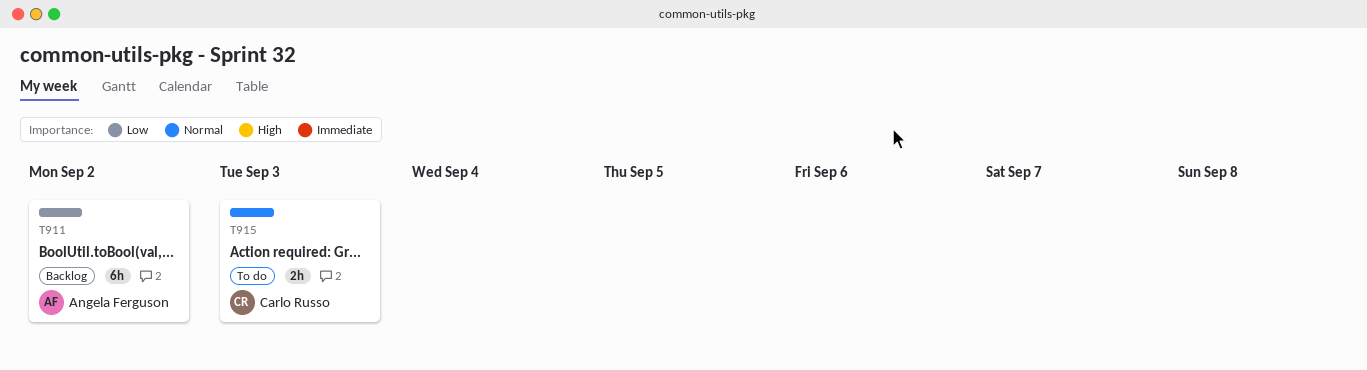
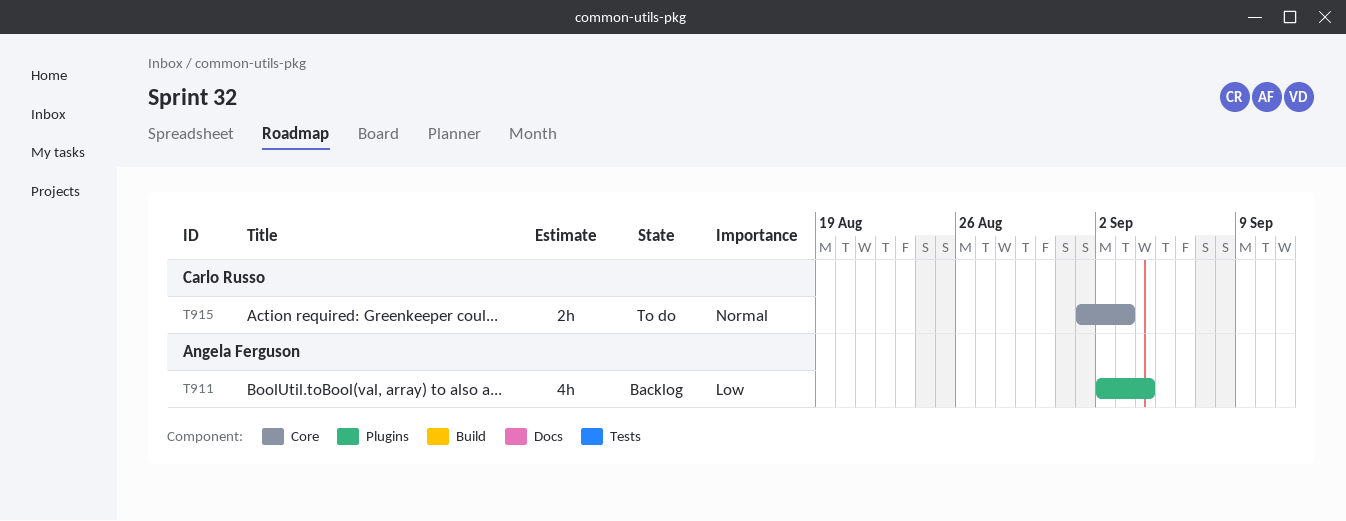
T911, estimate: 6h -> 4h
T911, due: Sep 2 -> Sep 4

